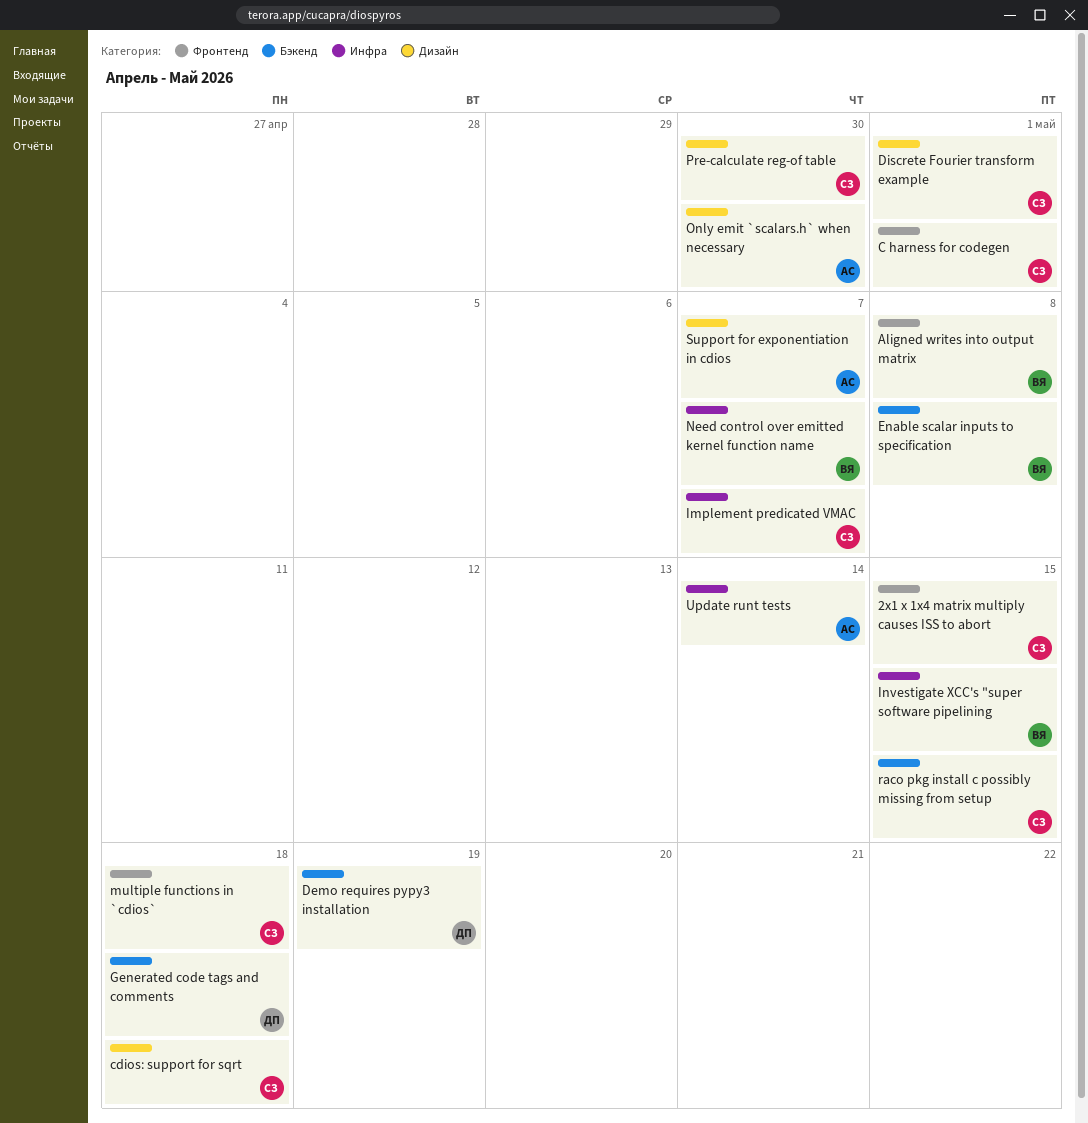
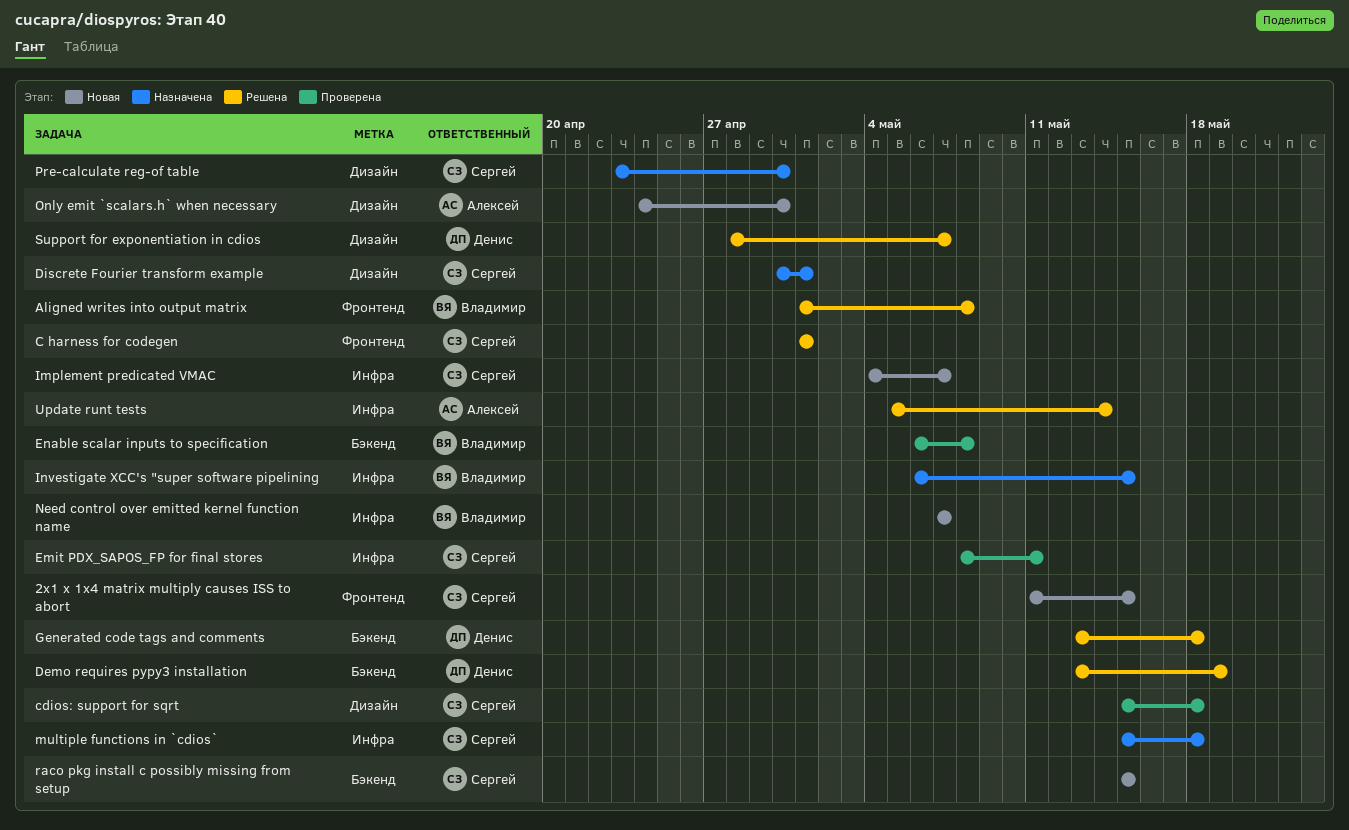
Emit PDX_SAPOS_FP for final stores: none -> present
multiple functions in `cdios`, label: Фронтенд -> Инфра
Support for exponentiation in cdios, owner: Алексей -> Денис

